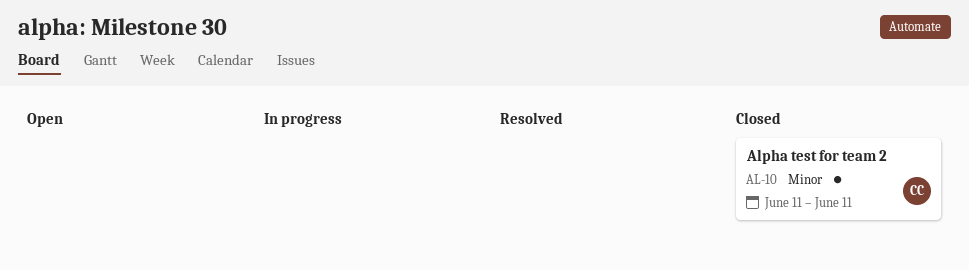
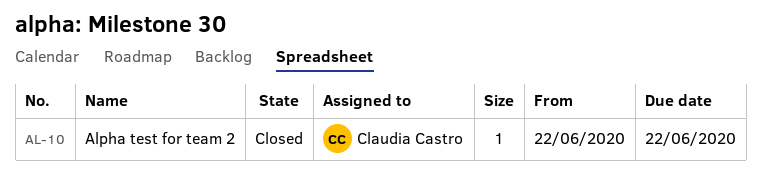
AL-10, start: Jun 11 -> Jun 22
AL-10, due: Jun 11 -> Jun 22

